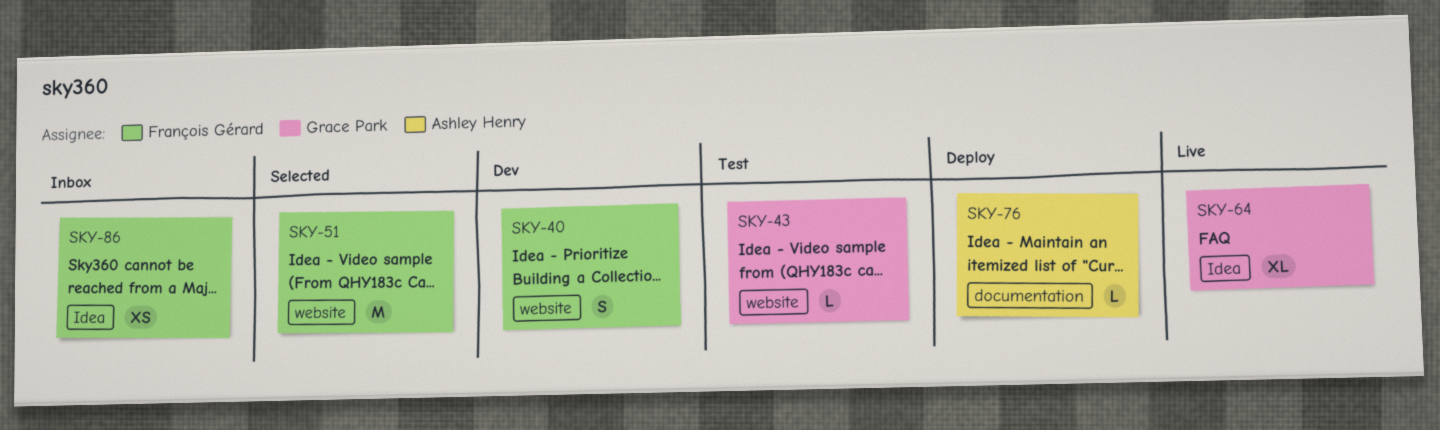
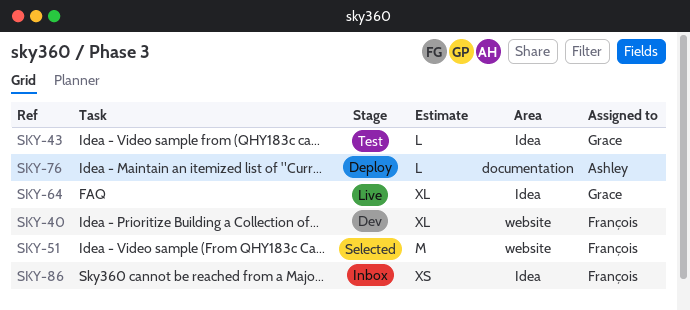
SKY-40, estimate: S -> XL
SKY-43, label: website -> Idea

